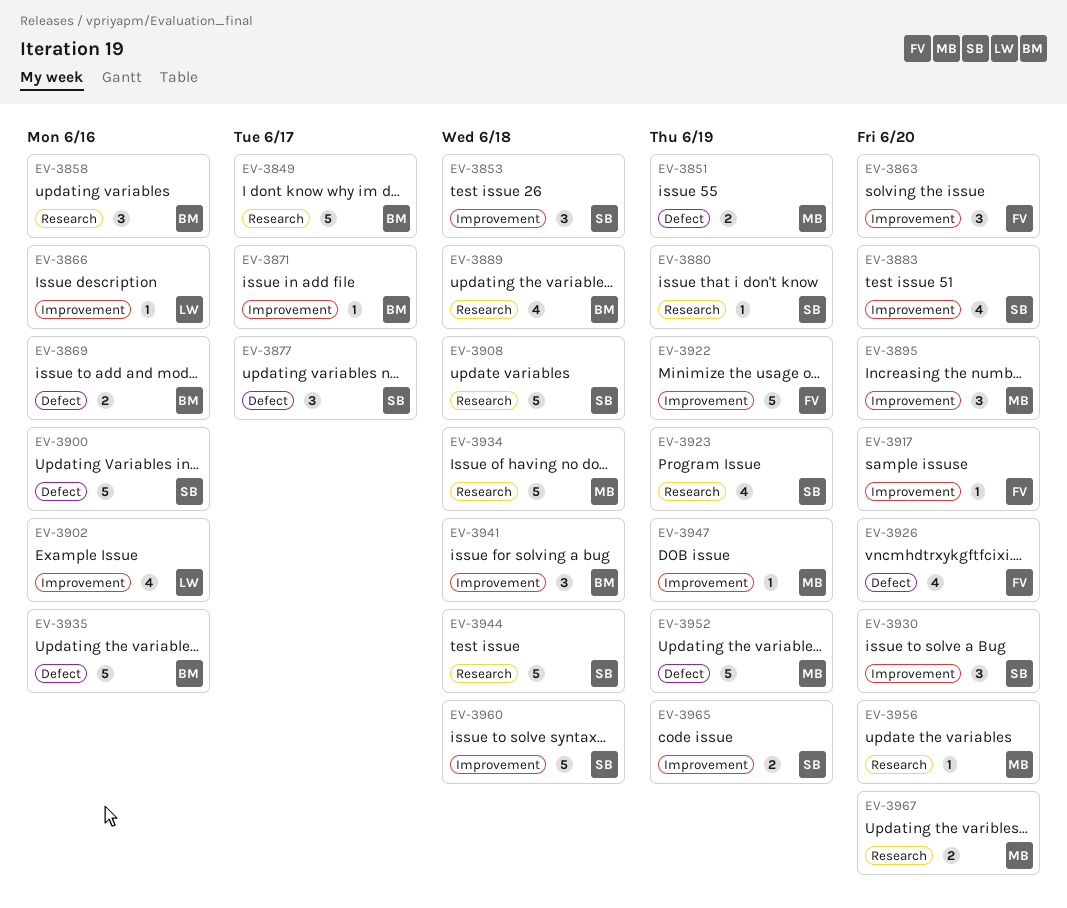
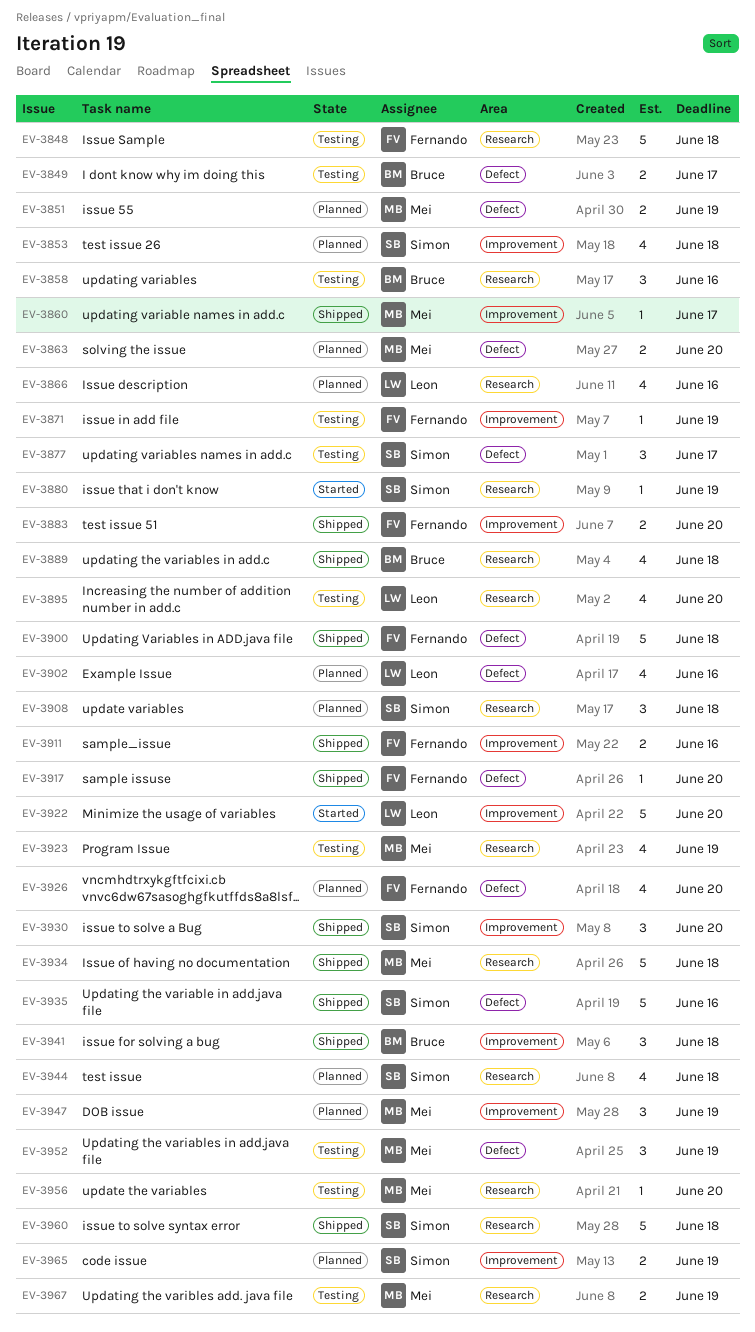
EV-3848: none -> present
EV-3849, label: Research -> Defect
EV-3849, estimate: 5 -> 2
EV-3853, estimate: 3 -> 4
EV-3860: none -> present
EV-3863, owner: Fernando -> Mei
EV-3863, label: Improvement -> Defect
EV-3863, estimate: 3 -> 2
EV-3866, label: Improvement -> Research
EV-3866, estimate: 1 -> 4
EV-3869: present -> none
EV-3871, owner: Bruce -> Fernando
EV-3871, due: Jun 17 -> Jun 19
EV-3883, owner: Simon -> Fernando
EV-3883, estimate: 4 -> 2
EV-3895, owner: Mei -> Leon
EV-3895, label: Improvement -> Research
EV-3895, estimate: 3 -> 4
EV-3900, owner: Simon -> Fernando
EV-3900, due: Jun 16 -> Jun 18
EV-3902, label: Improvement -> Defect
EV-3908, estimate: 5 -> 3
EV-3911: none -> present
EV-3917, label: Improvement -> Defect
EV-3922, owner: Fernando -> Leon
EV-3922, due: Jun 19 -> Jun 20
EV-3923, owner: Simon -> Mei
EV-3935, owner: Bruce -> Simon
EV-3944, estimate: 5 -> 4
EV-3947, estimate: 1 -> 3
EV-3952, estimate: 5 -> 3
EV-3960, label: Improvement -> Research
EV-3967, due: Jun 20 -> Jun 19

